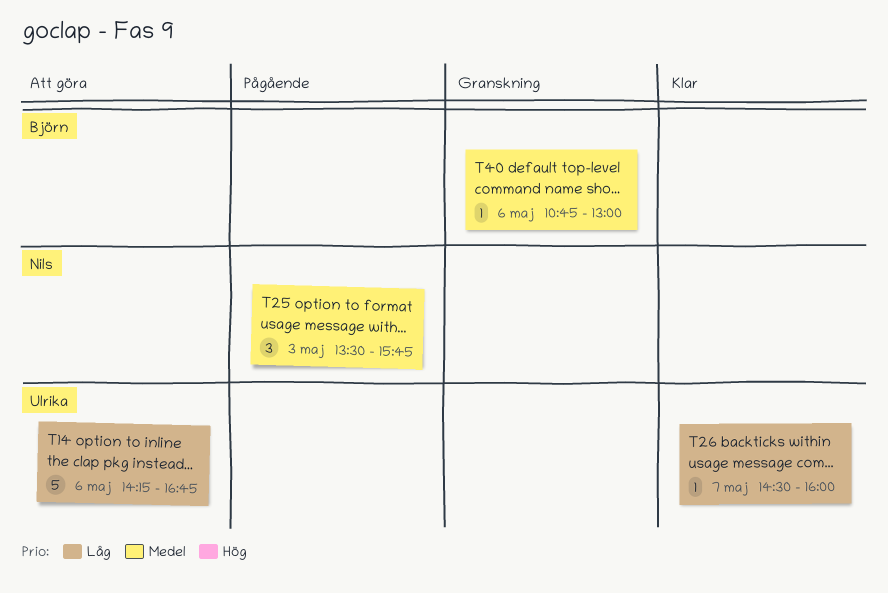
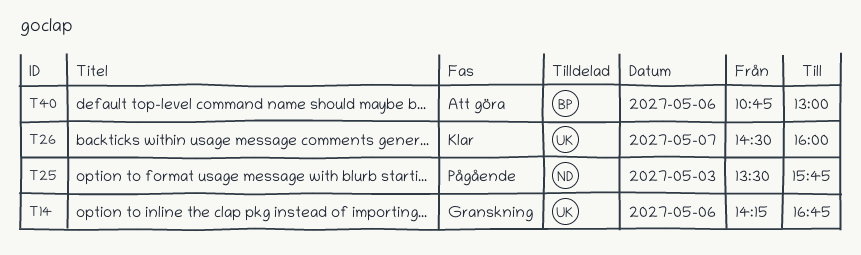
T14, status: Att göra -> Granskning
T40, status: Granskning -> Att göra

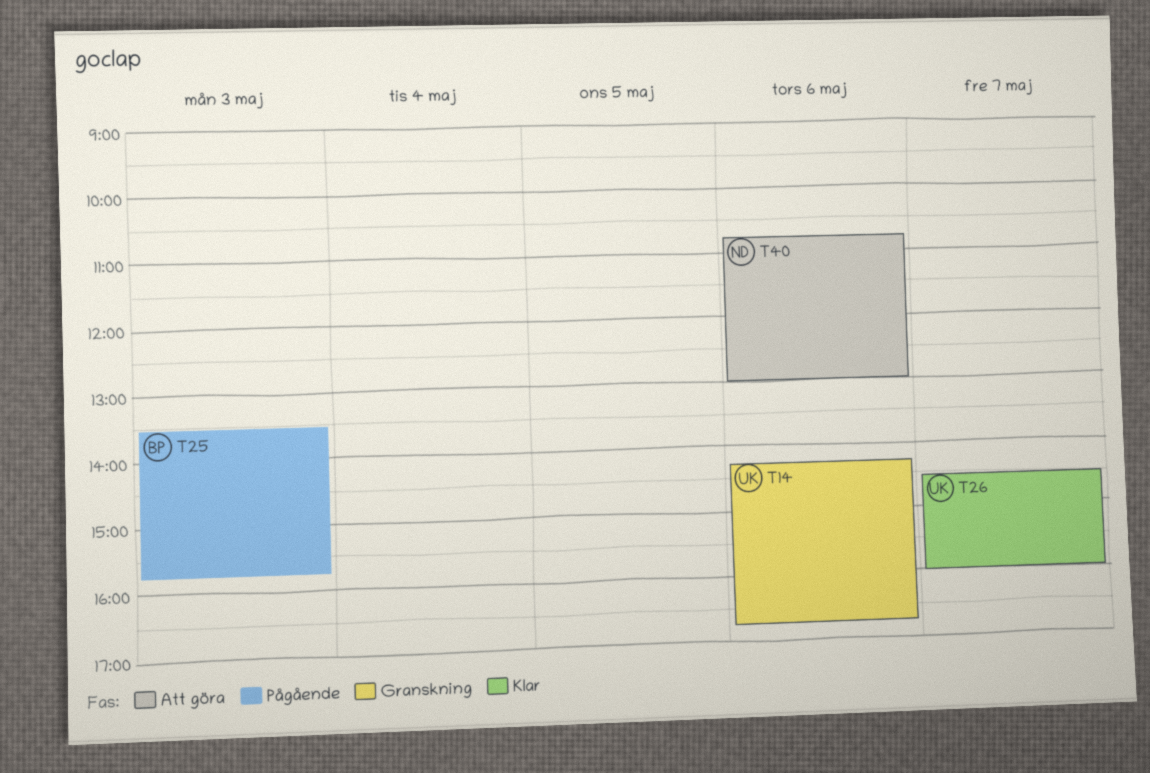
T25, owner: ND -> BP
T40, owner: BP -> ND

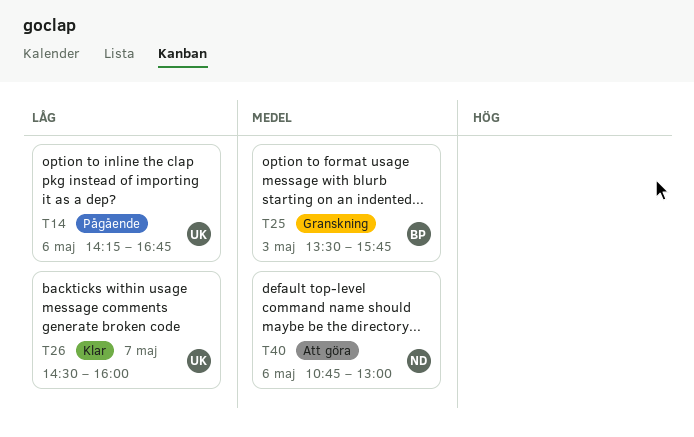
T14, status: Granskning -> Pågående
T25, status: Pågående -> Granskning

